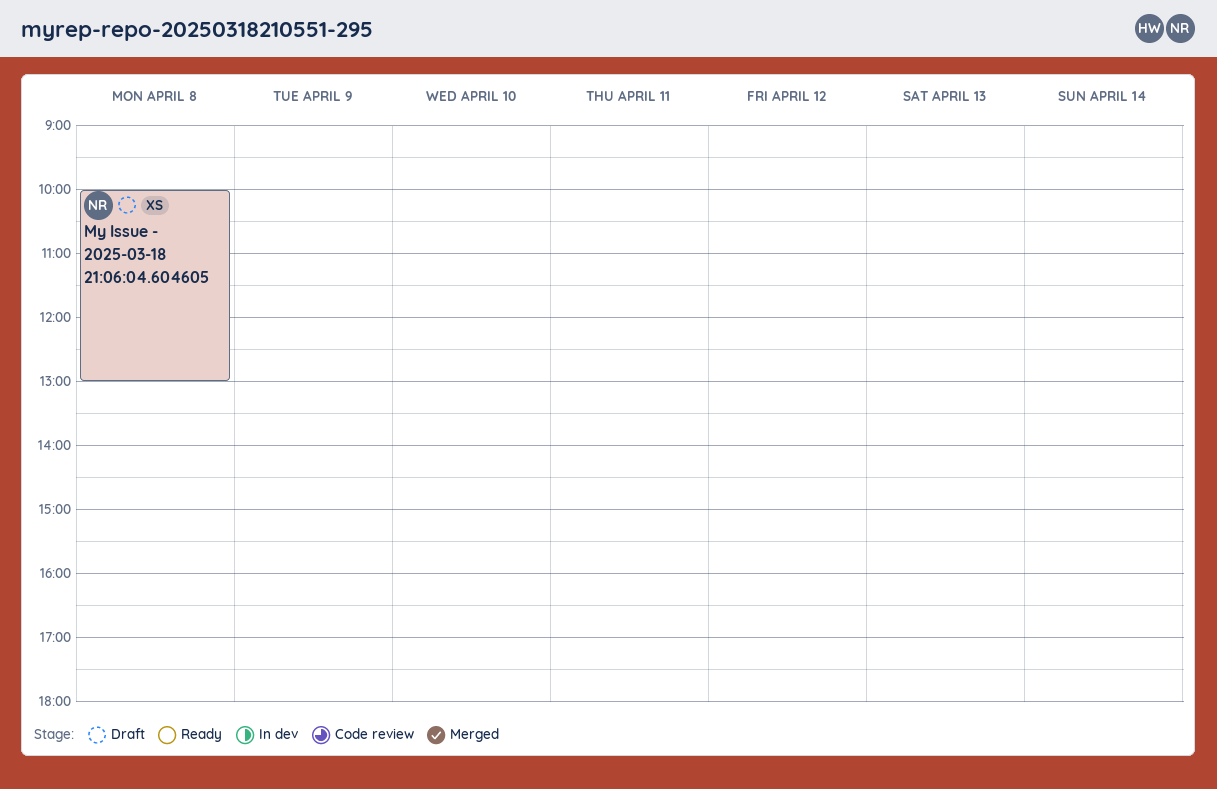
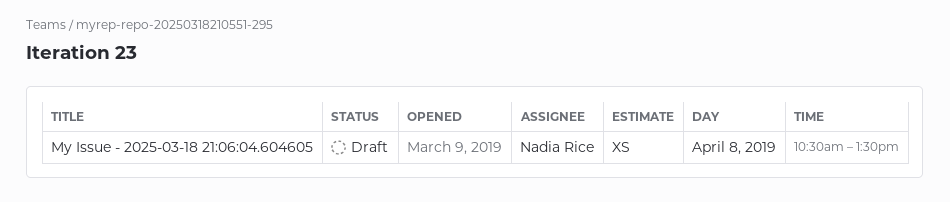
My Issue - 2025-03-18 21:06:04.604605, begins: 10:00 -> 10:30
My Issue - 2025-03-18 21:06:04.604605, ends: 13:00 -> 13:30

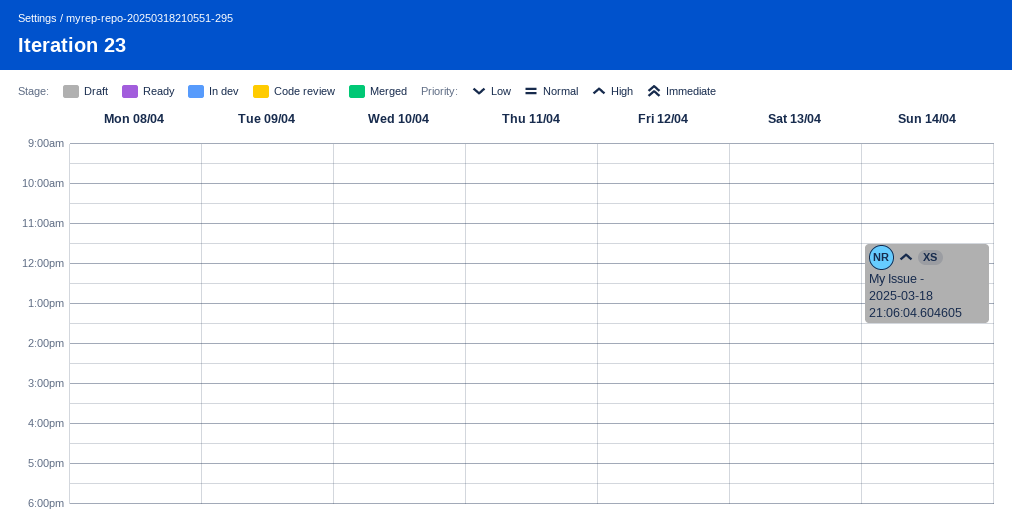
My Issue - 2025-03-18 21:06:04.604605, day: Apr 8 -> Apr 14
My Issue - 2025-03-18 21:06:04.604605, begins: 10:30 -> 11:30

